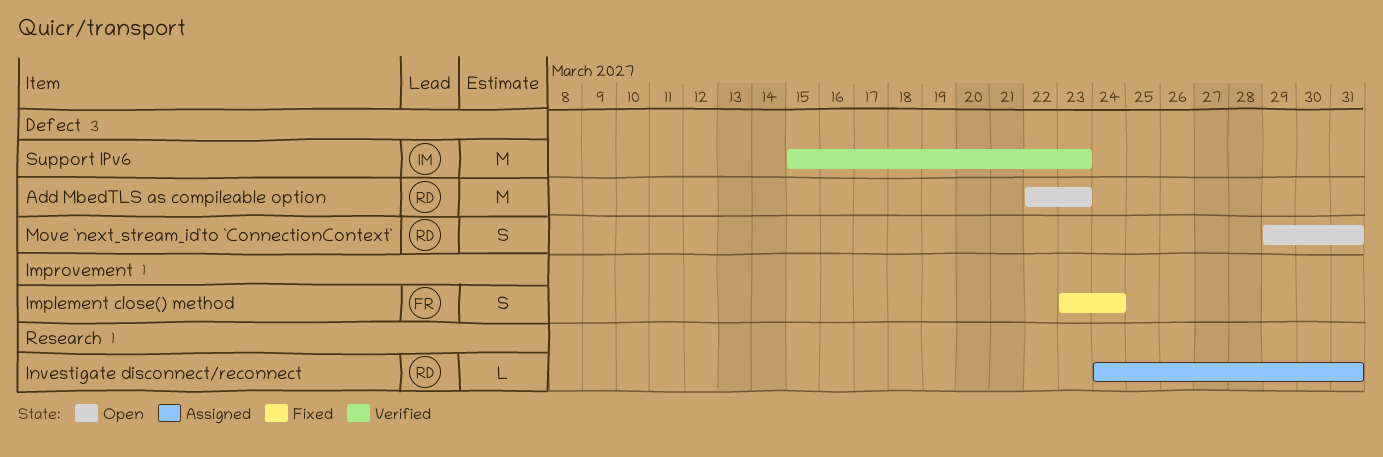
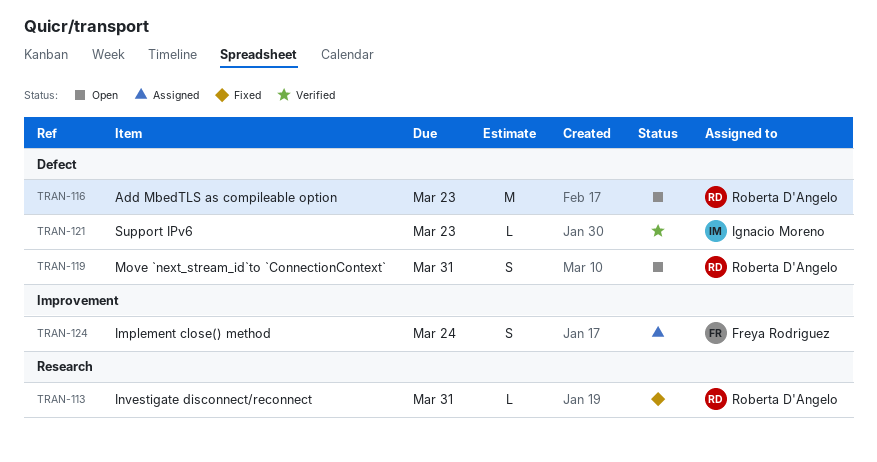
Implement close() method, status: Fixed -> Assigned
Investigate disconnect/reconnect, status: Assigned -> Fixed
Support IPv6, estimate: M -> L

